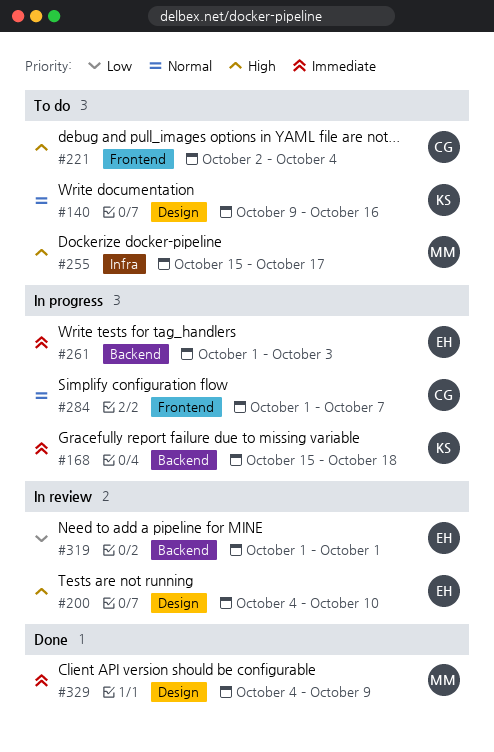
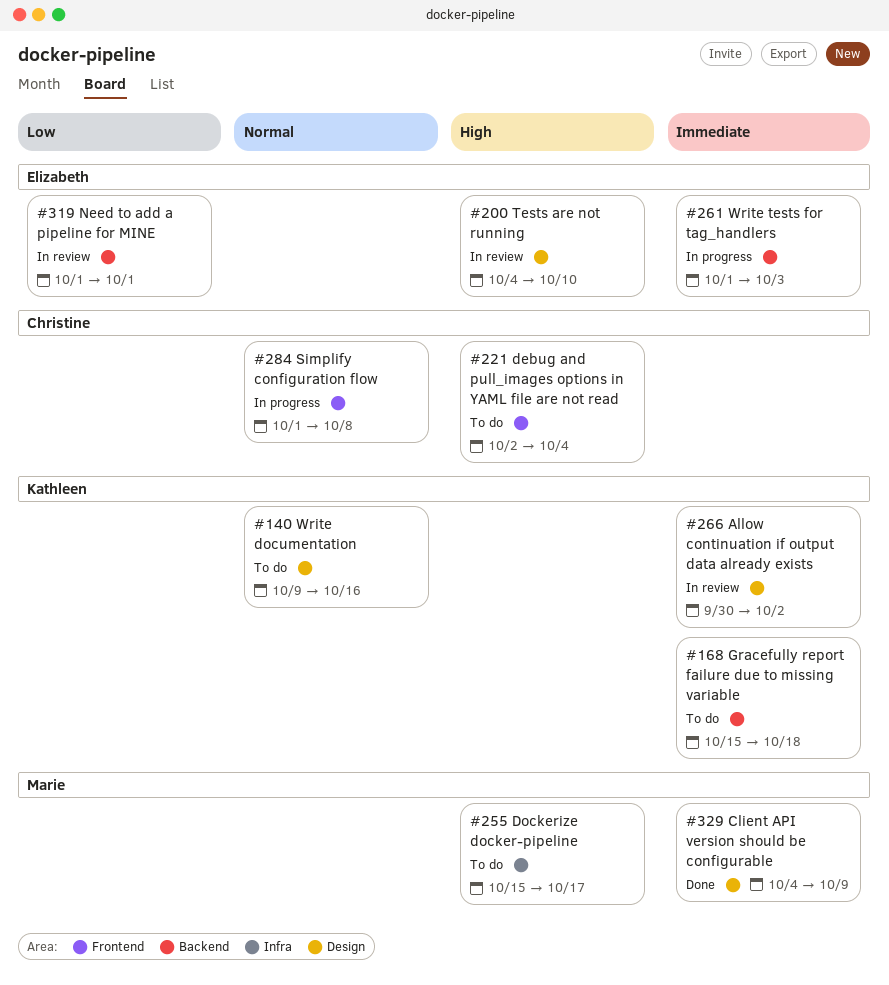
#168, status: In progress -> To do
#266: none -> present
#284, due: Oct 7 -> Oct 8

